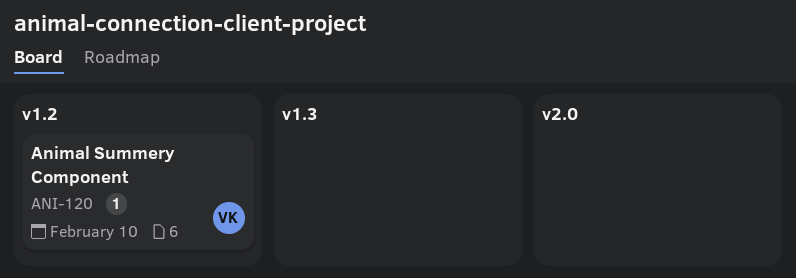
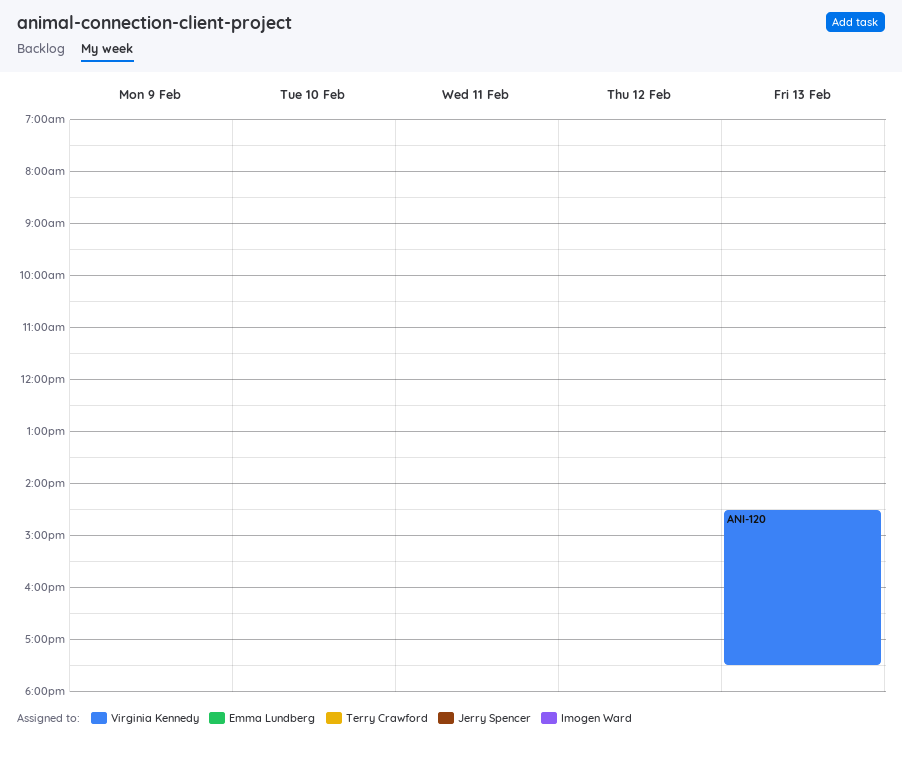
ANI-120, day: Feb 10 -> Feb 13

